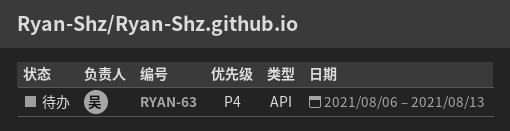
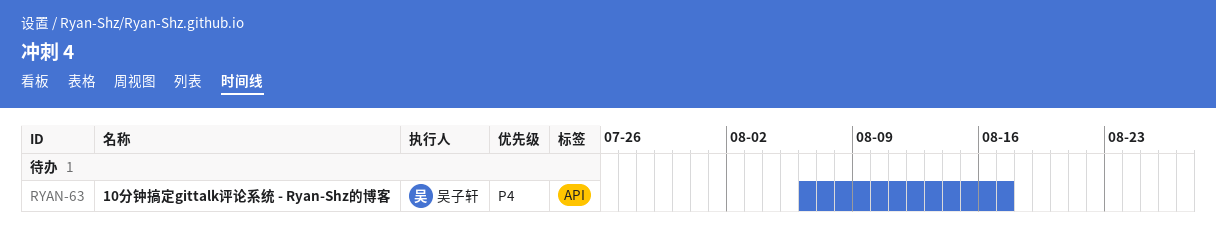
RYAN-63, due: Aug 13 -> Aug 17

